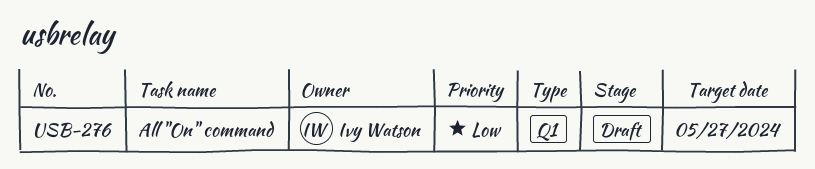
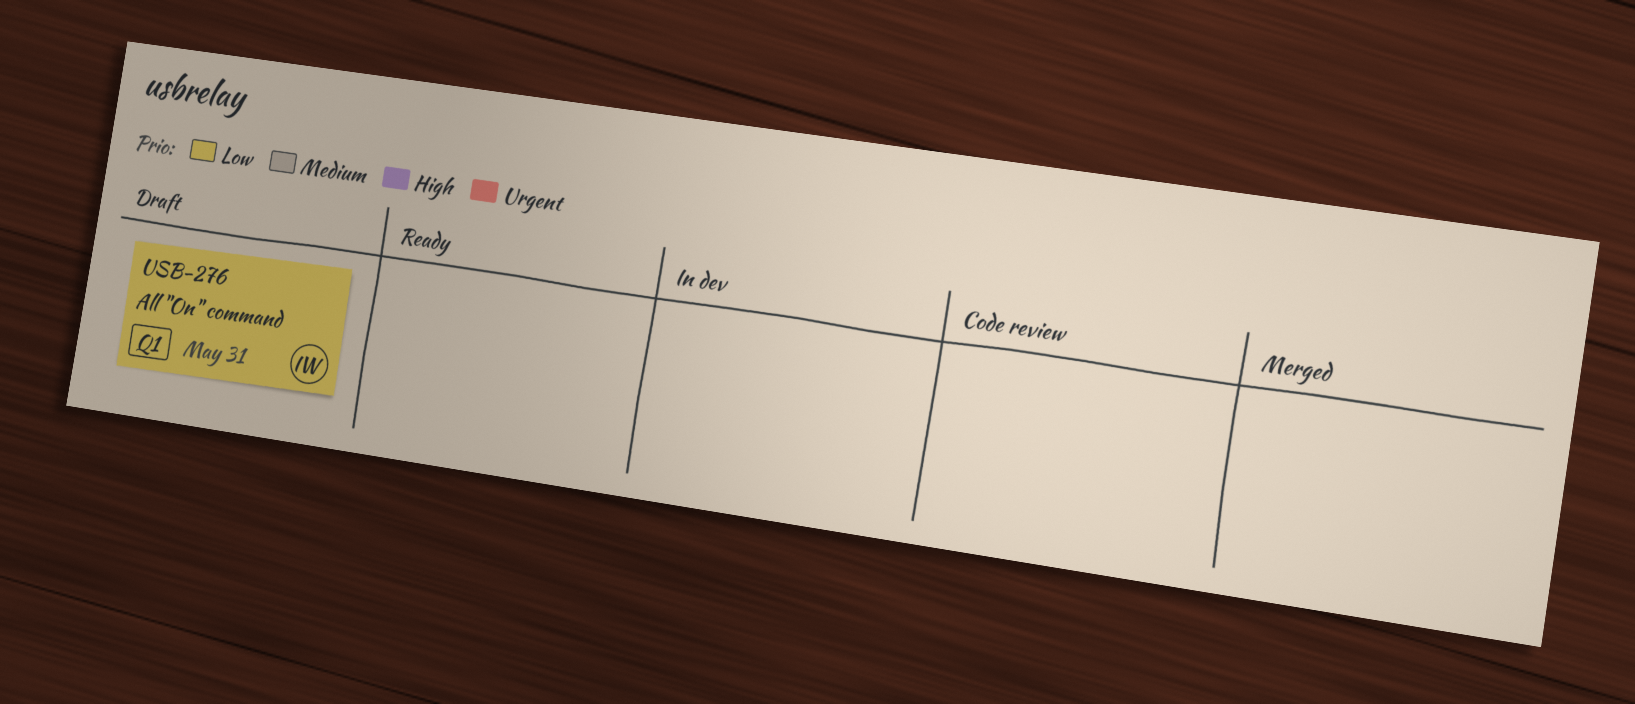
USB-276, due: May 27 -> May 31

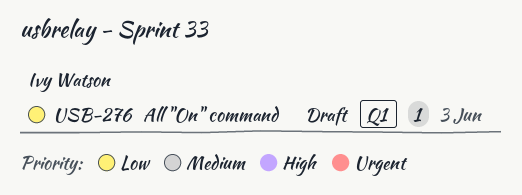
USB-276, due: May 31 -> Jun 3

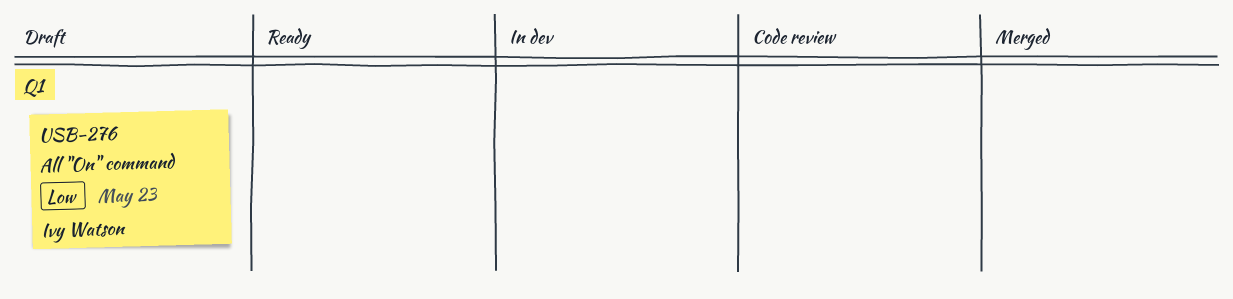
USB-276, due: Jun 3 -> May 23

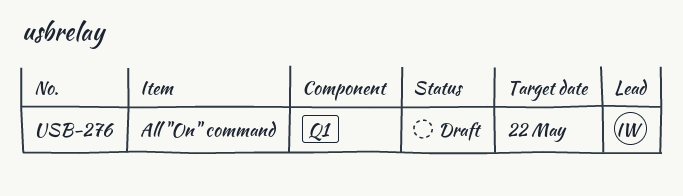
USB-276, due: May 23 -> May 22

